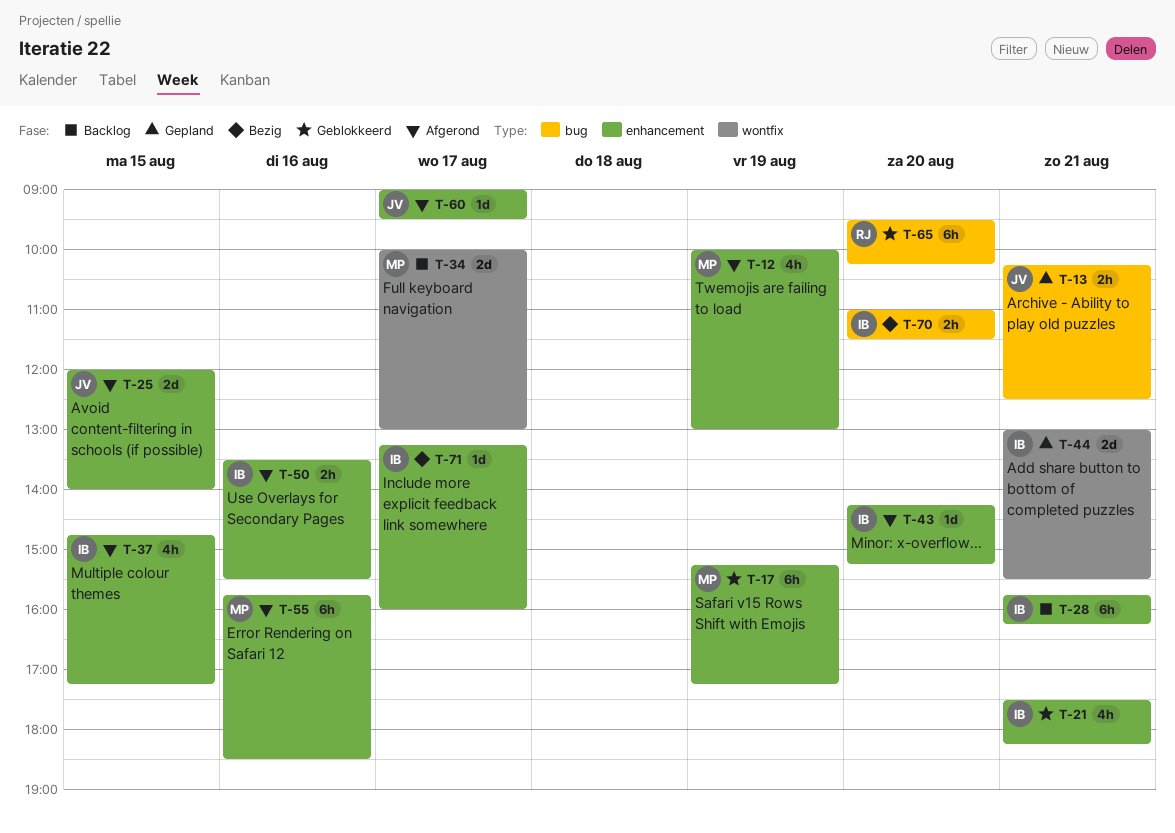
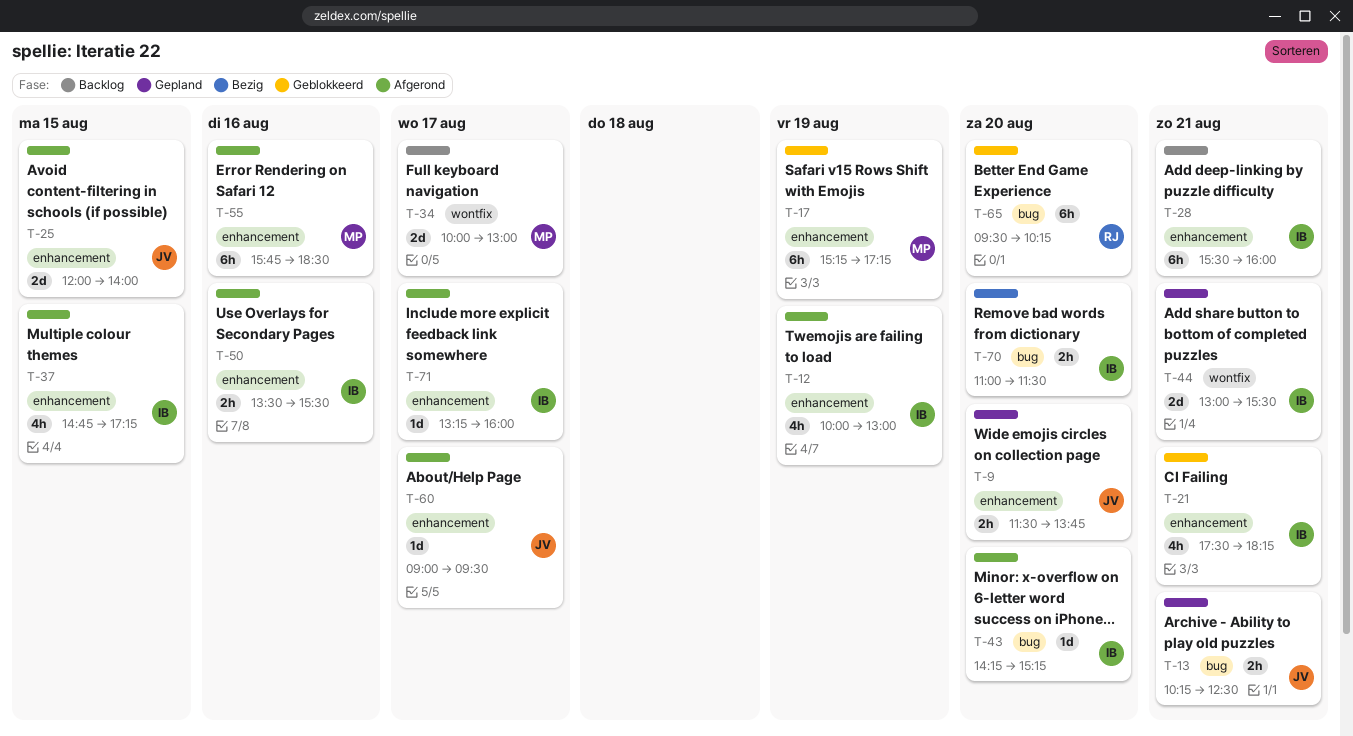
T-9: none -> present
T-12, owner: MP -> IB
T-28, begins: 15:45 -> 15:30
T-28, ends: 16:15 -> 16:00
T-43, label: enhancement -> bug
T-71, status: Bezig -> Afgerond

